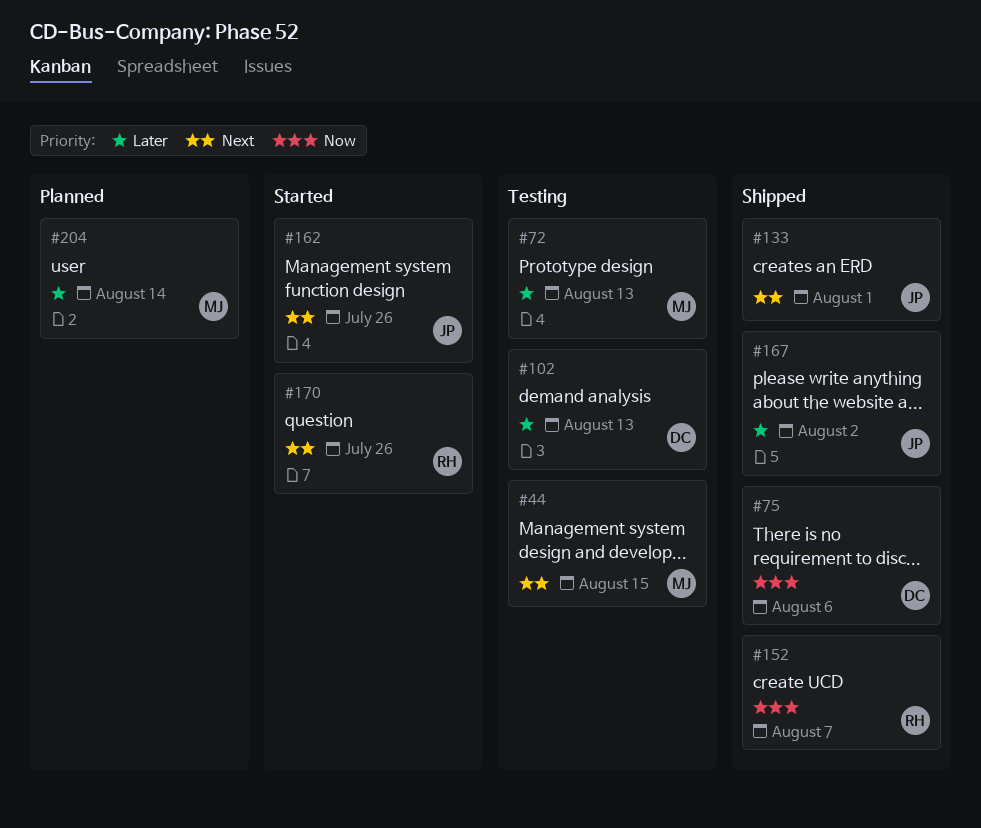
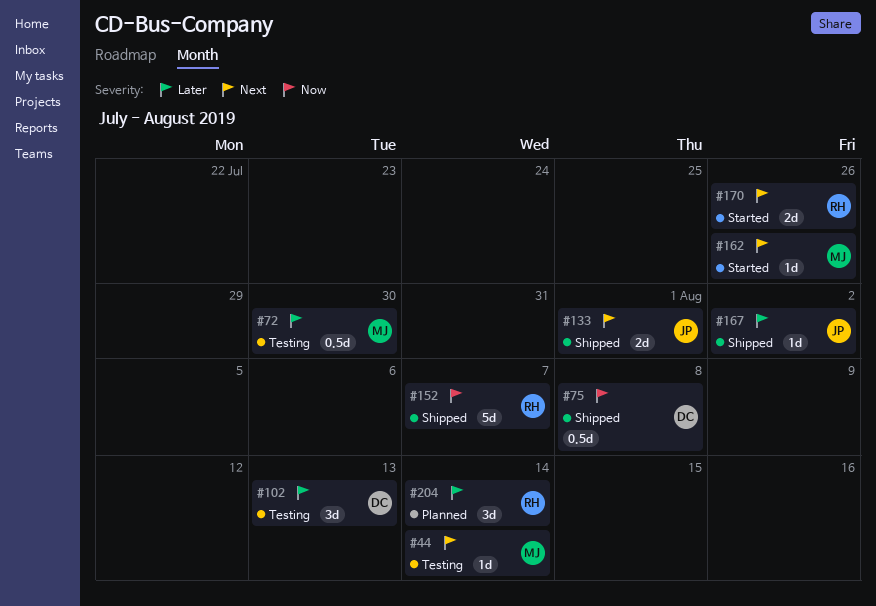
#44, due: Aug 15 -> Aug 14
#72, due: Aug 13 -> Jul 30
#75, due: Aug 6 -> Aug 8
#162, owner: JP -> MJ
#204, owner: MJ -> RH

